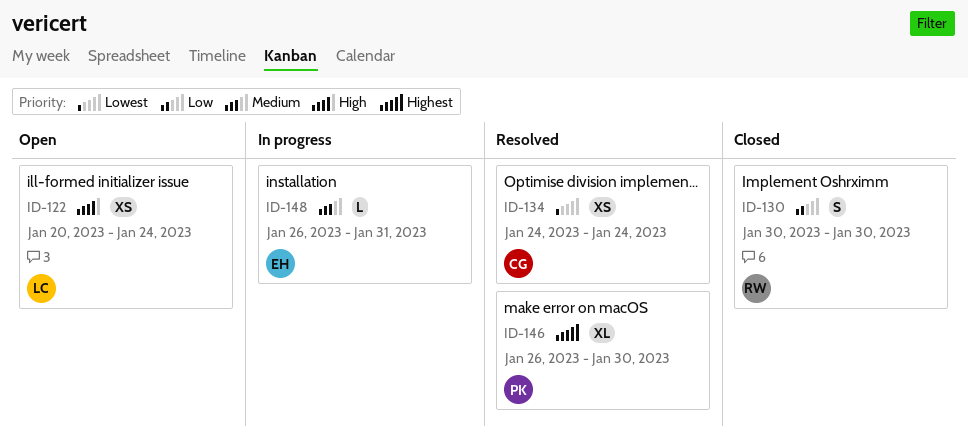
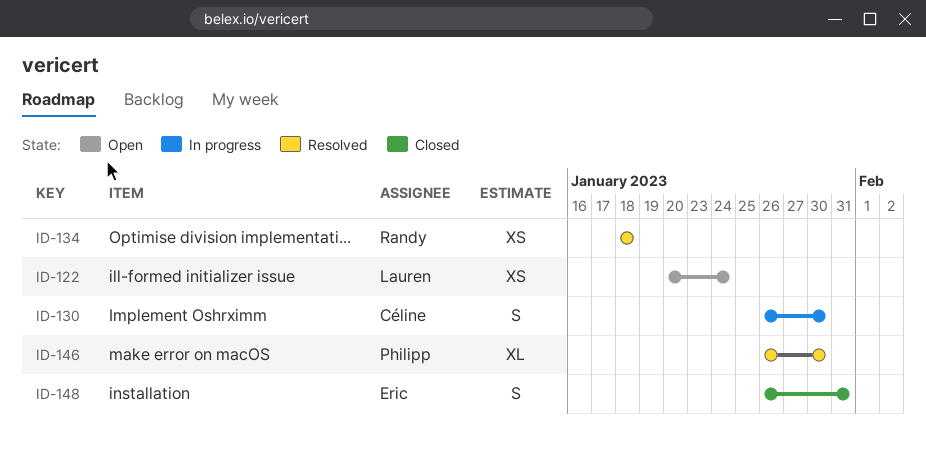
ID-130, status: Closed -> In progress
ID-130, owner: Randy -> Céline
ID-130, start: Jan 30 -> Jan 26
ID-134, owner: Céline -> Randy
ID-134, start: Jan 24 -> Jan 18
ID-134, due: Jan 24 -> Jan 18
ID-148, status: In progress -> Closed
ID-148, estimate: L -> S

